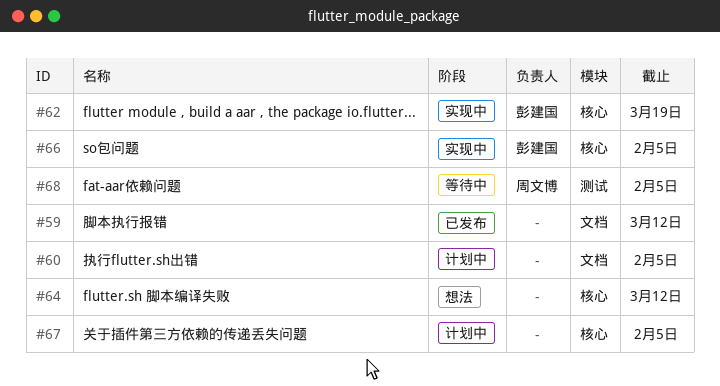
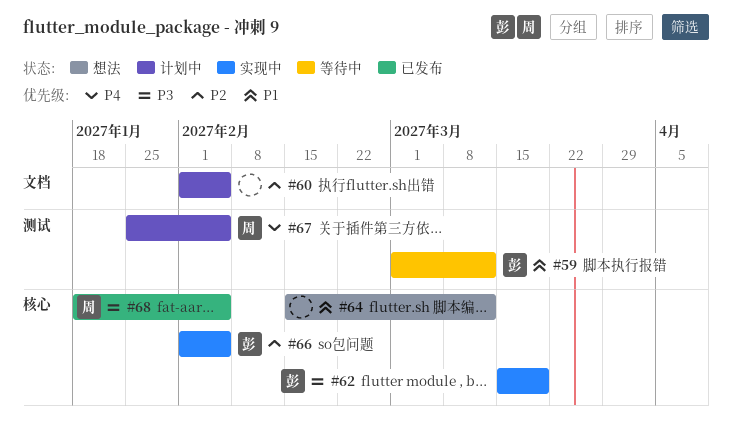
#59, status: 已发布 -> 等待中
#59, owner: none -> 彭建国
#59, label: 文档 -> 测试
#67, owner: none -> 周文博
#67, label: 核心 -> 测试
#68, status: 等待中 -> 已发布
#68, label: 测试 -> 核心

